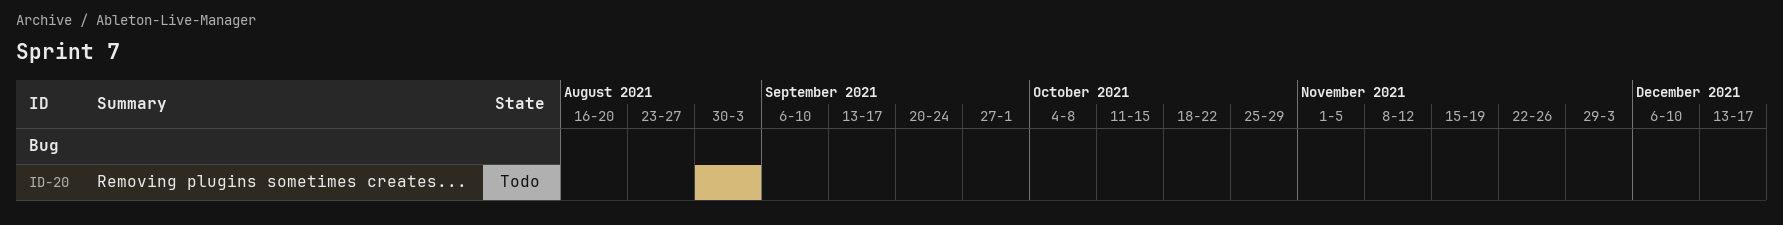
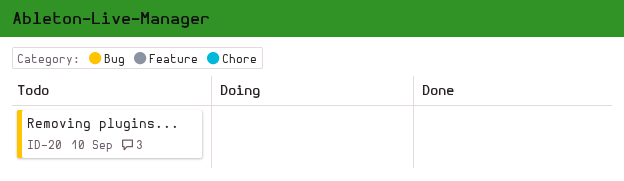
ID-20, due: Sep 3 -> Sep 10

